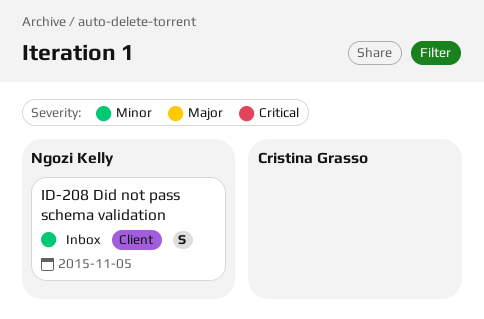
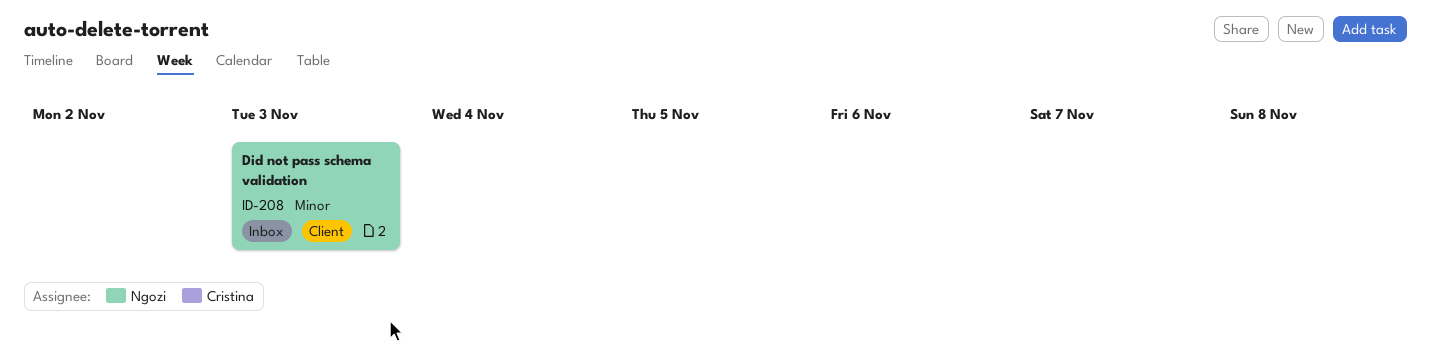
ID-208, due: Nov 5 -> Nov 3

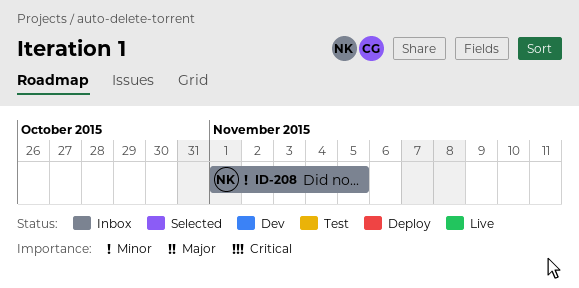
ID-208, due: Nov 3 -> Nov 5

